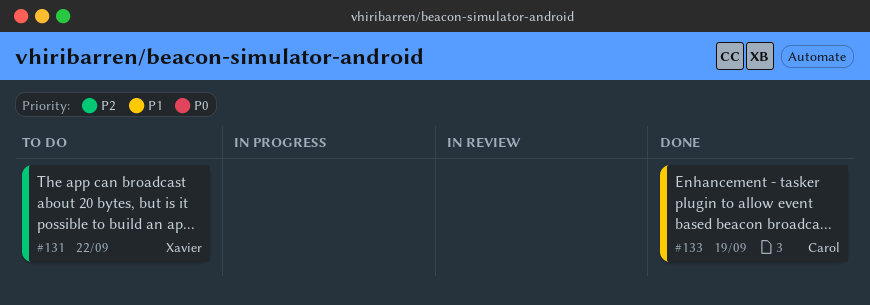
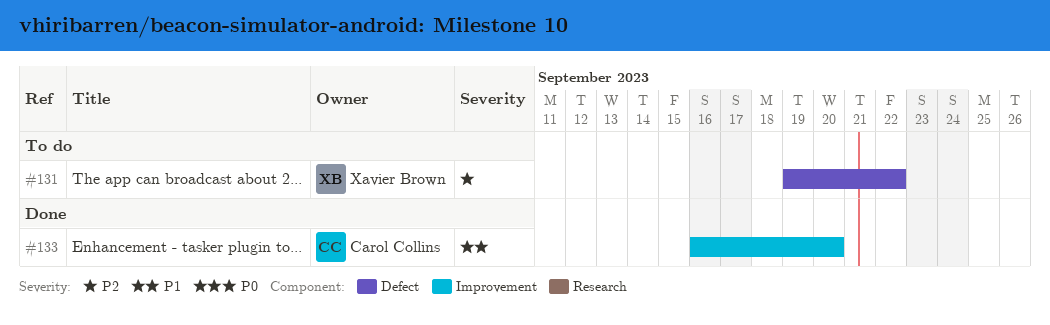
#133, due: Sep 19 -> Sep 20

